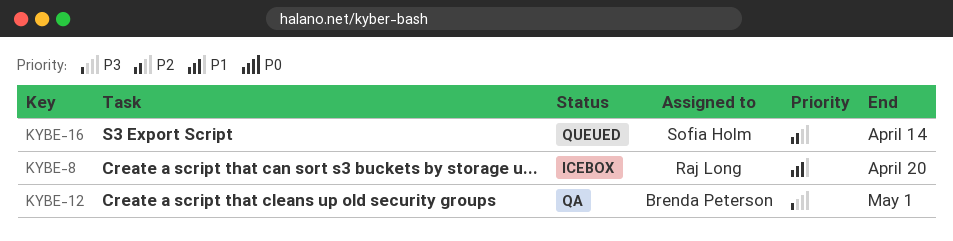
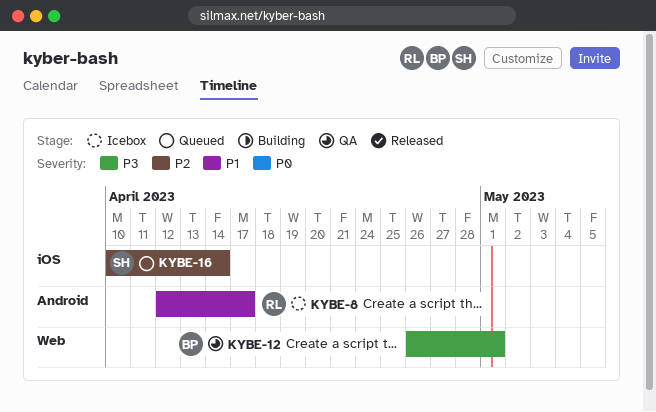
KYBE-8, due: Apr 20 -> Apr 17

